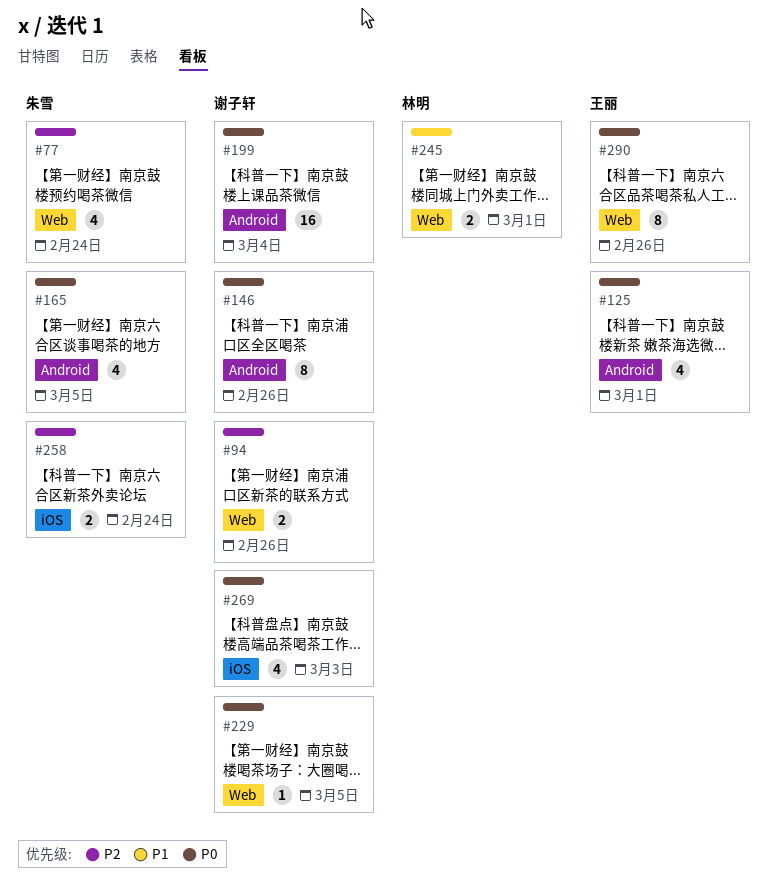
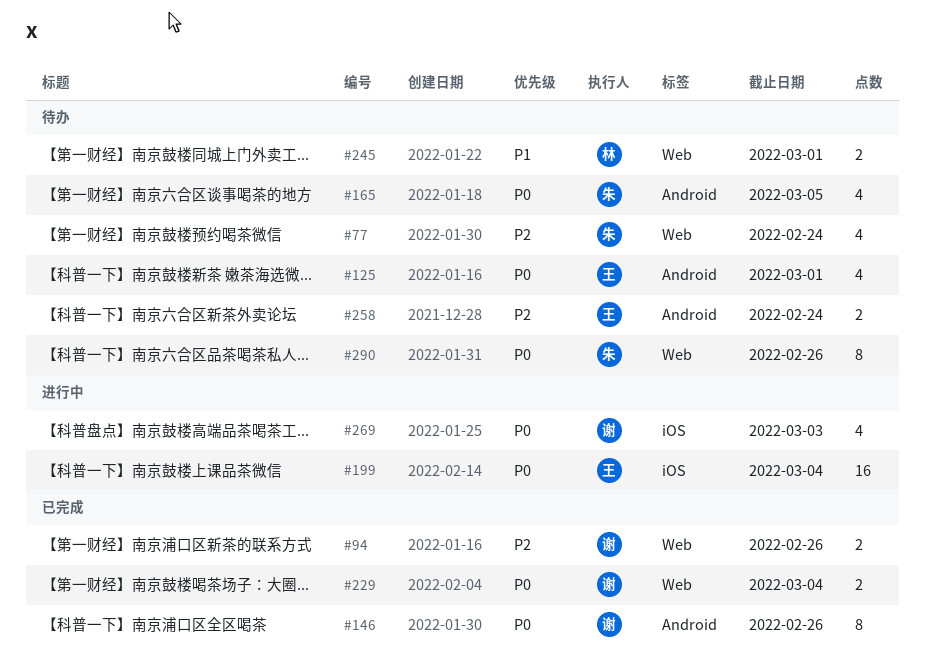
#199, owner: 谢子轩 -> 王丽
#199, label: Android -> iOS
#229, estimate: 1 -> 2
#229, due: Mar 5 -> Mar 4
#258, owner: 朱雪 -> 王丽
#258, label: iOS -> Android
#290, owner: 王丽 -> 朱雪

